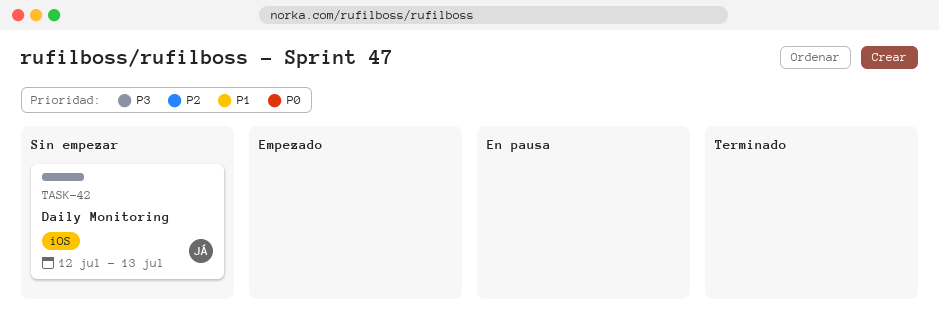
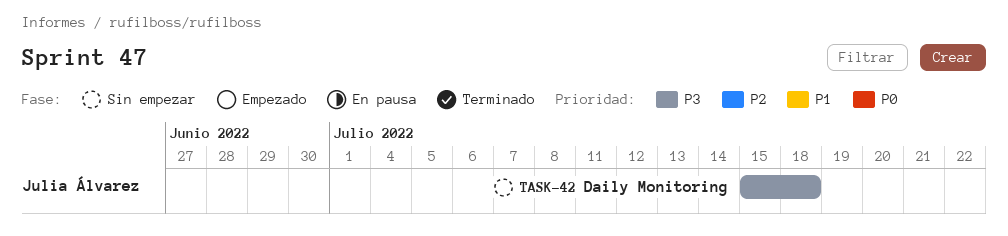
TASK-42, start: Jul 12 -> Jul 15
TASK-42, due: Jul 13 -> Jul 18

